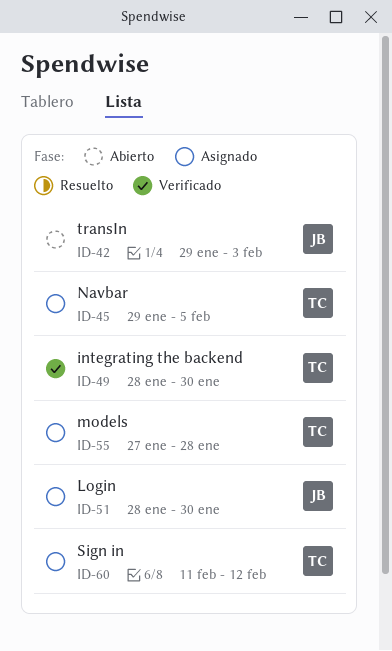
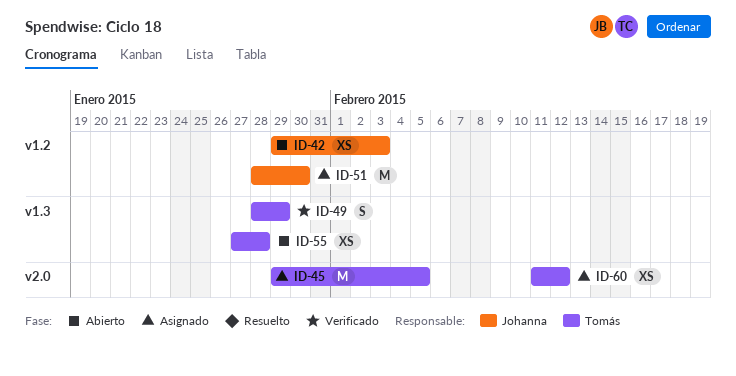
ID-49, due: Jan 30 -> Jan 29
ID-55, status: Asignado -> Abierto

